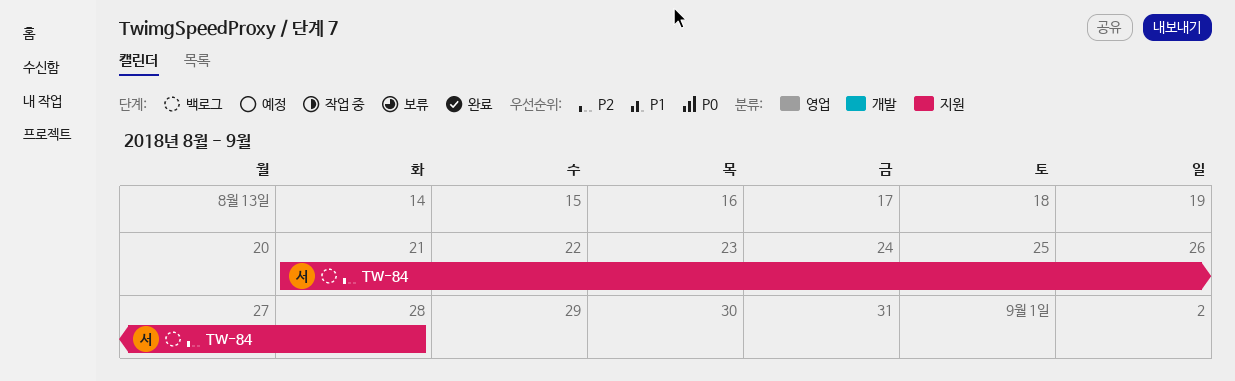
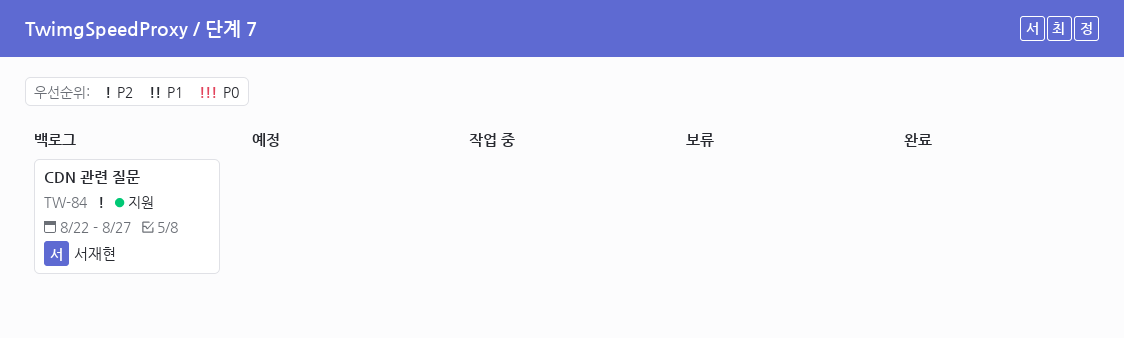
TW-84, start: Aug 21 -> Aug 22
TW-84, due: Aug 28 -> Aug 27

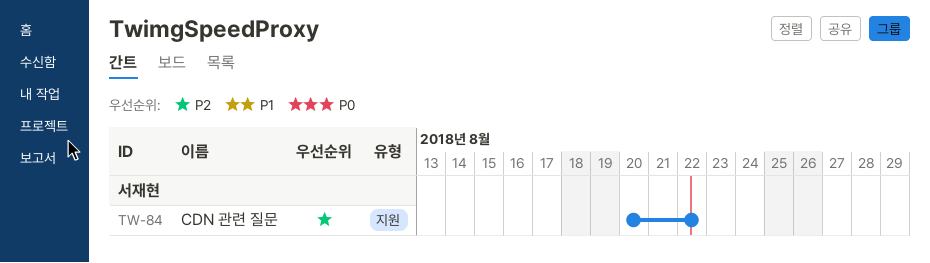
TW-84, start: Aug 22 -> Aug 20
TW-84, due: Aug 27 -> Aug 22

